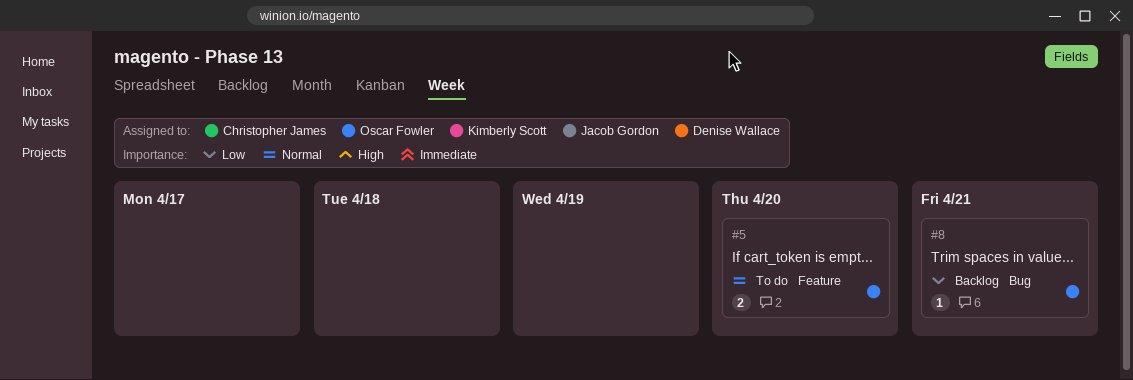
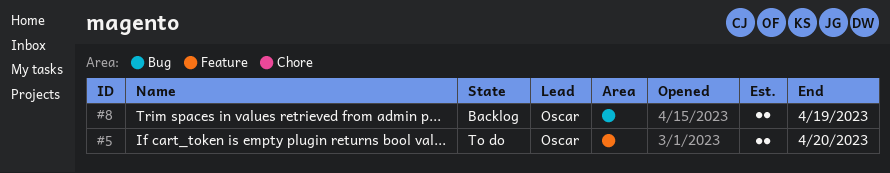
#8, estimate: 1 -> 2
#8, due: Apr 21 -> Apr 19

